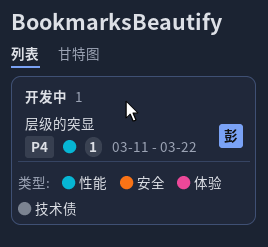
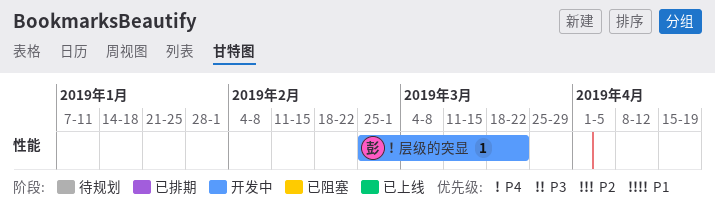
层级的突显, start: Mar 11 -> Feb 25

